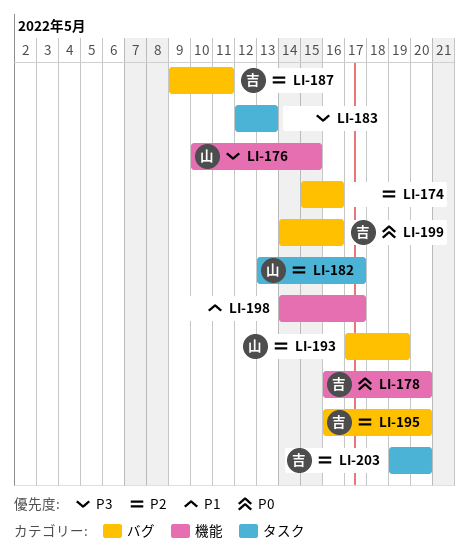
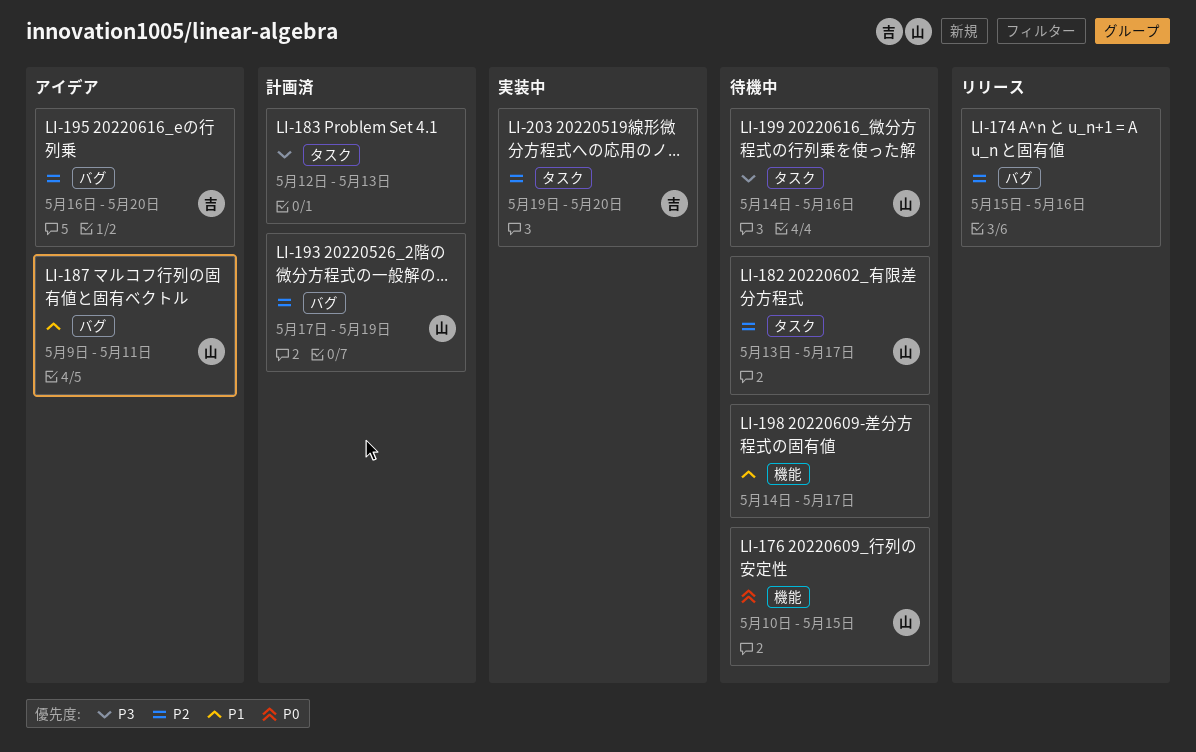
LI-176, priority: P3 -> P0
LI-178: present -> none
LI-187, owner: 吉 -> 山
LI-187, priority: P2 -> P1
LI-199, owner: 吉 -> 山
LI-199, priority: P0 -> P3
LI-199, label: バグ -> タスク

